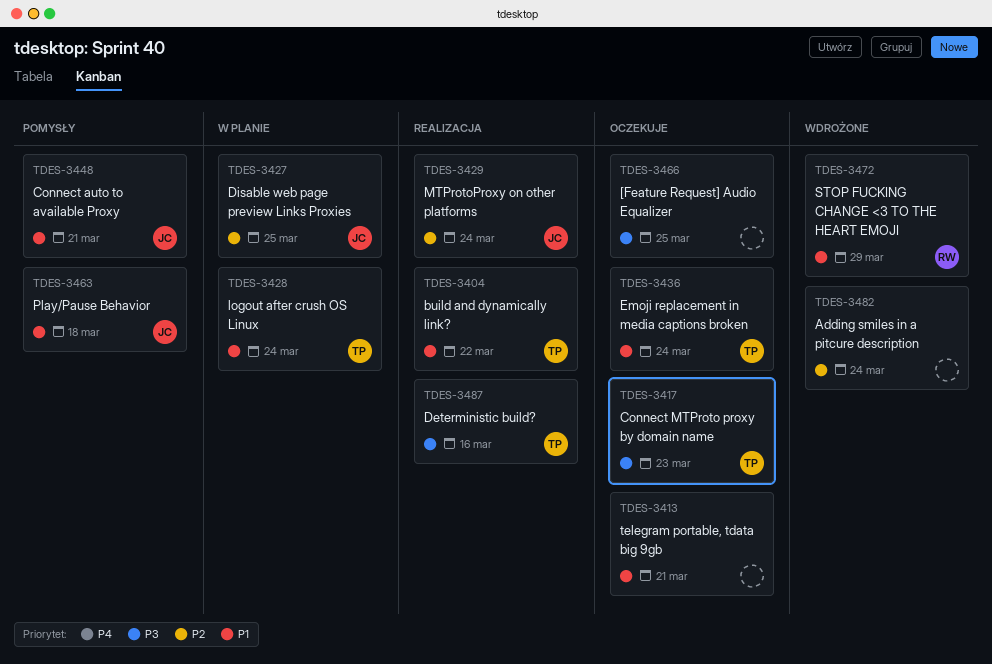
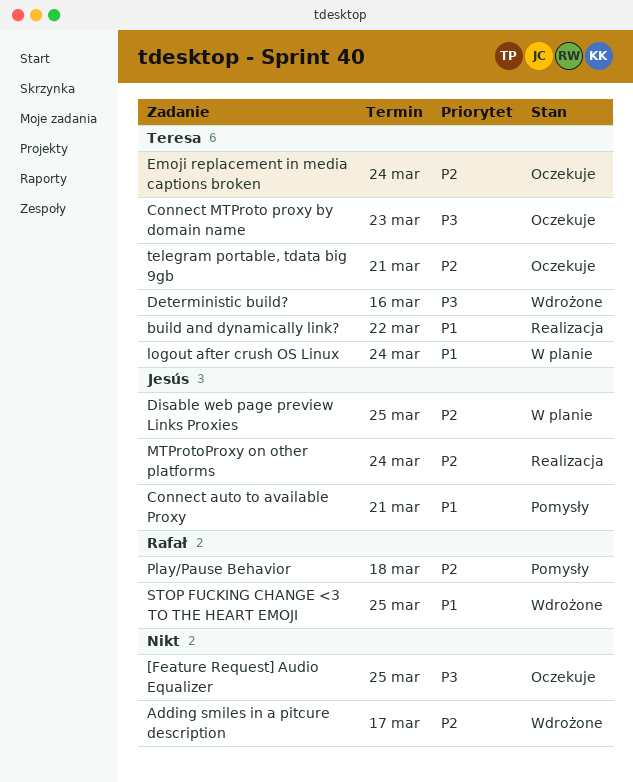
Adding smiles in a pitcure description, due: Mar 24 -> Mar 17
Deterministic build?, status: Realizacja -> Wdrożone
Emoji replacement in media captions broken, priority: P1 -> P2
Play/Pause Behavior, owner: Jesús -> Rafał
Play/Pause Behavior, priority: P1 -> P2
STOP FUCKING CHANGE <3 TO THE HEART EMOJI, due: Mar 29 -> Mar 25
telegram portable, tdata big 9gb, owner: none -> Teresa
telegram portable, tdata big 9gb, priority: P1 -> P2

